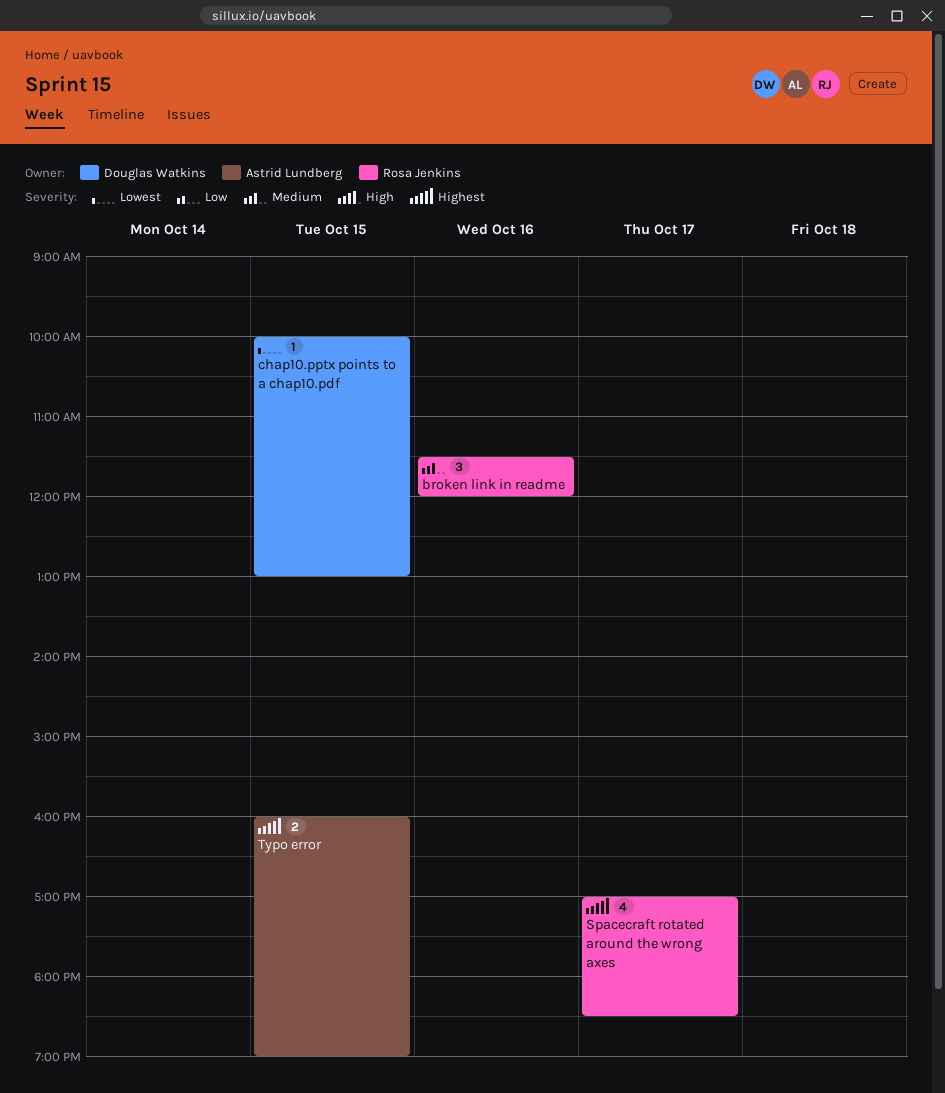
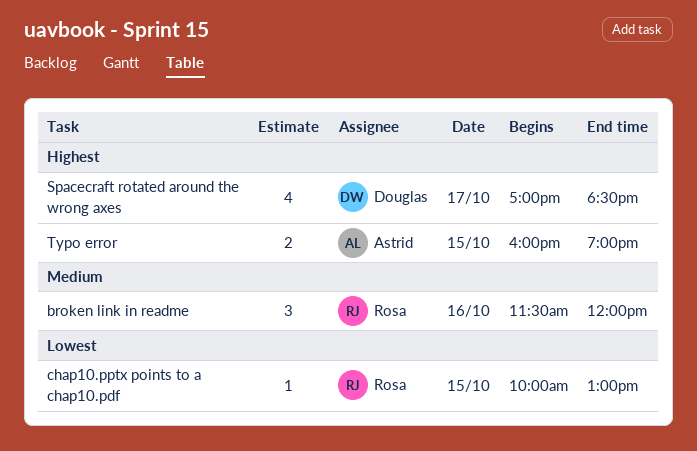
chap10.pptx points to a chap10.pdf, owner: Douglas Watkins -> Rosa Jenkins
Spacecraft rotated around the wrong axes, owner: Rosa Jenkins -> Douglas Watkins

